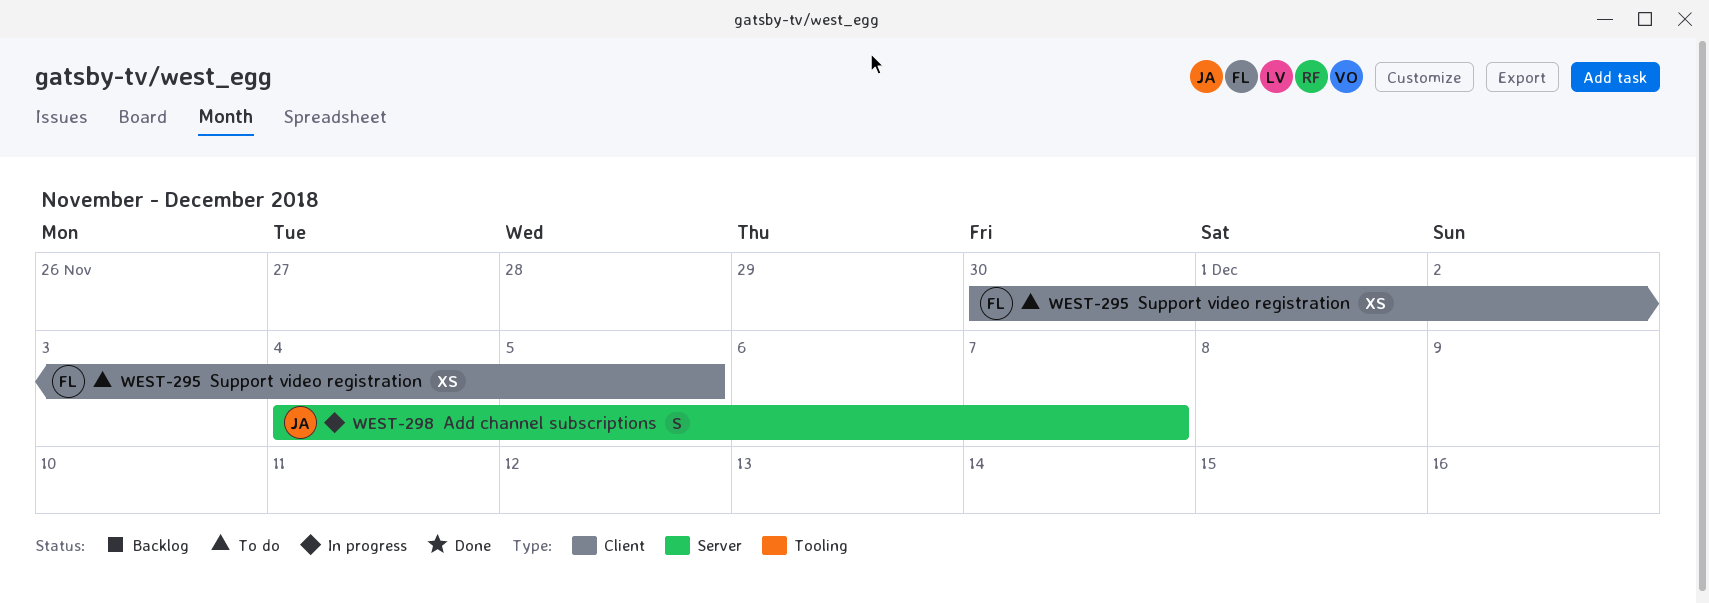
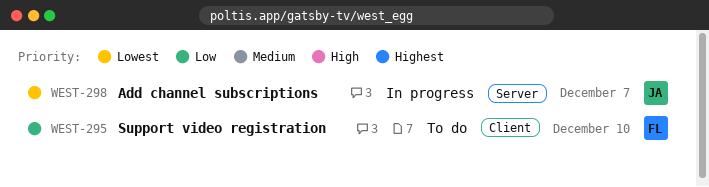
WEST-295, due: Dec 5 -> Dec 10

